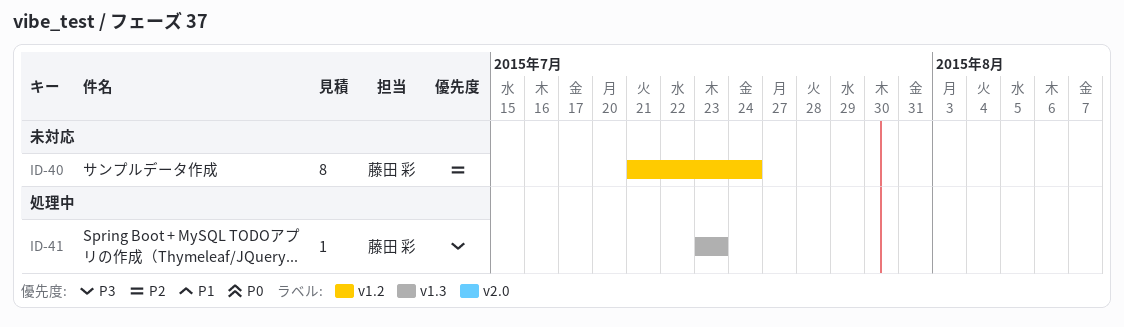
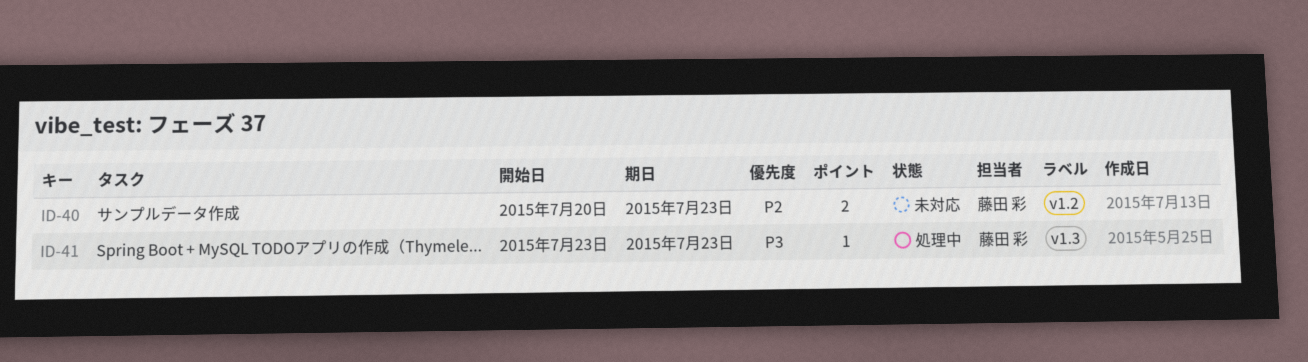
ID-40, estimate: 8 -> 2
ID-40, start: Jul 21 -> Jul 20
ID-40, due: Jul 24 -> Jul 23

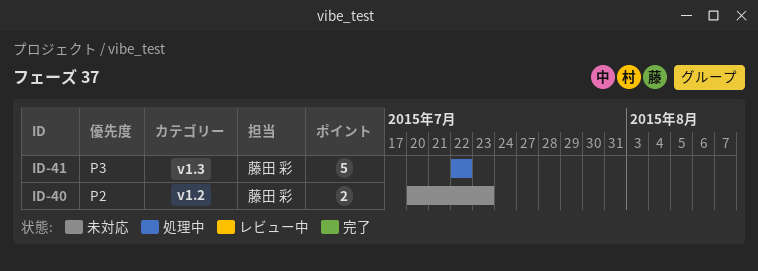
ID-41, estimate: 1 -> 5
ID-41, start: Jul 23 -> Jul 22
ID-41, due: Jul 23 -> Jul 22

